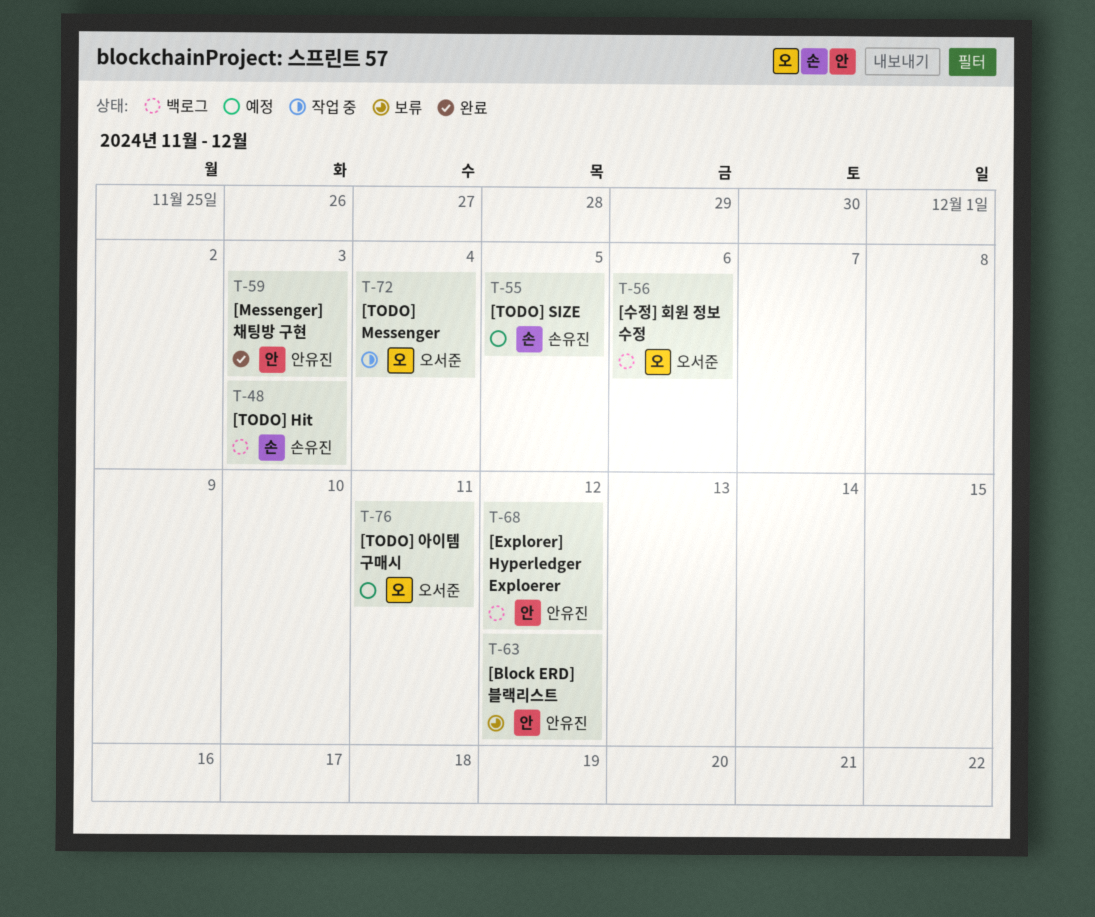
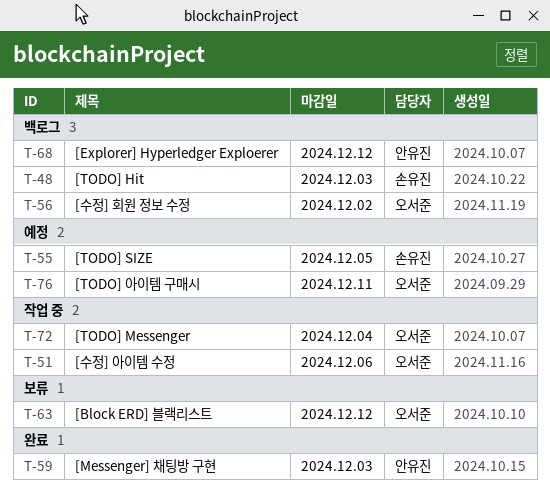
T-51: none -> present
T-56, due: Dec 6 -> Dec 2
T-63, owner: 안유진 -> 오서준

